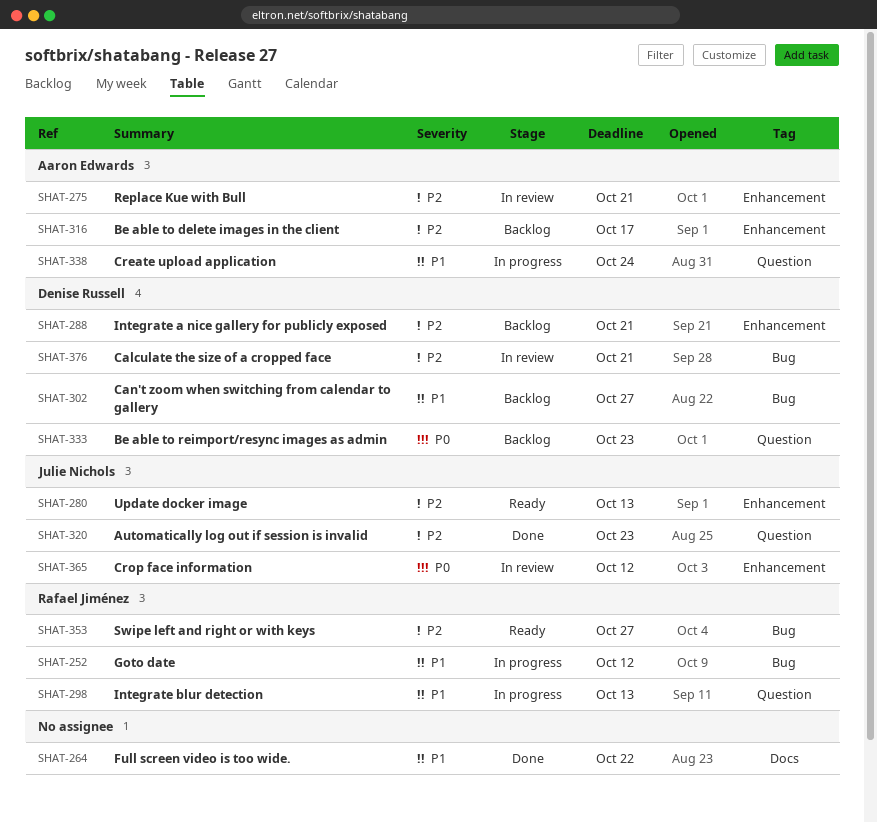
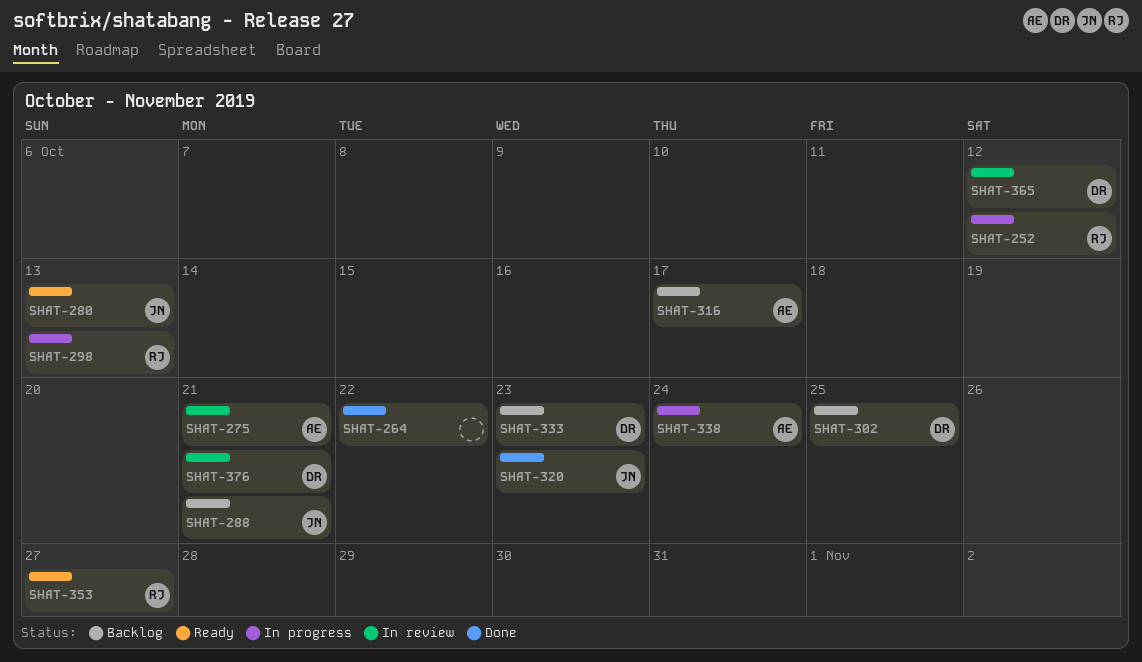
SHAT-288, owner: Denise Russell -> Julie Nichols
SHAT-302, due: Oct 27 -> Oct 25
SHAT-365, owner: Julie Nichols -> Denise Russell

